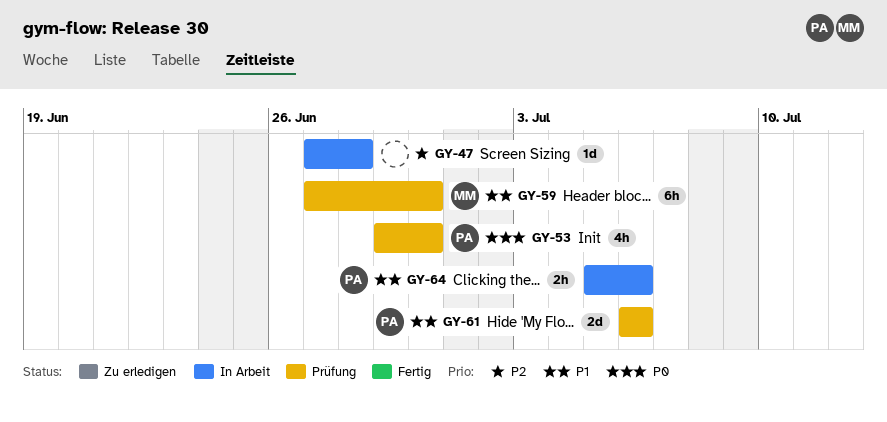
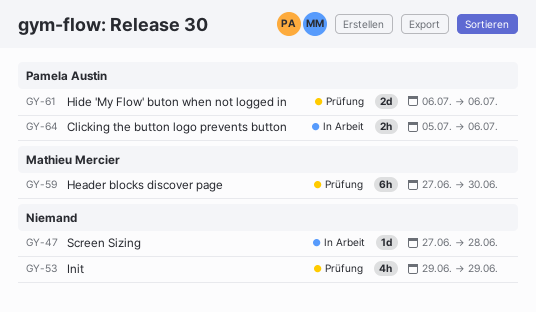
GY-53, owner: Pamela Austin -> none
GY-53, due: Jun 30 -> Jun 29

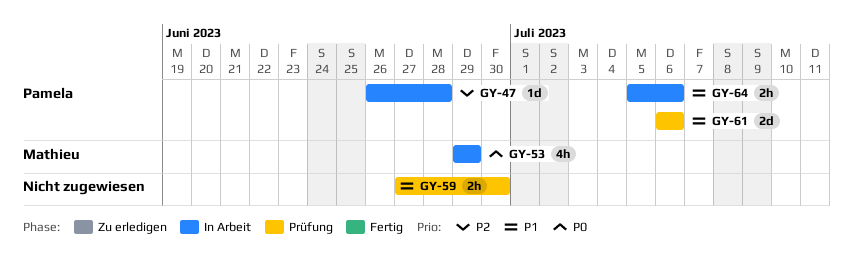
GY-47, owner: none -> Pamela Austin
GY-47, start: Jun 27 -> Jun 26
GY-53, status: Prüfung -> In Arbeit
GY-53, owner: none -> Mathieu Mercier
GY-59, owner: Mathieu Mercier -> none
GY-59, estimate: 6h -> 2h

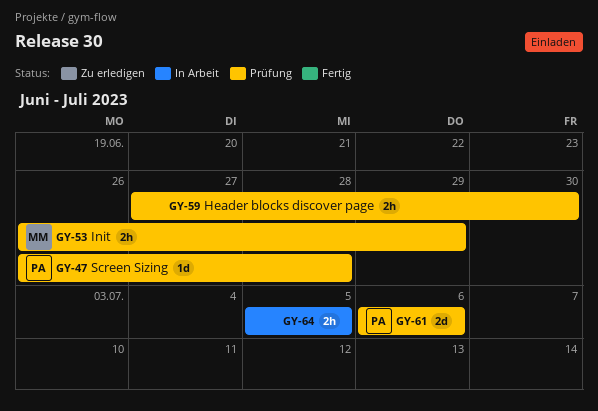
GY-47, status: In Arbeit -> Prüfung
GY-53, status: In Arbeit -> Prüfung
GY-53, estimate: 4h -> 2h
GY-53, start: Jun 29 -> Jun 26
GY-64, owner: Pamela -> none
GY-64, due: Jul 6 -> Jul 5

